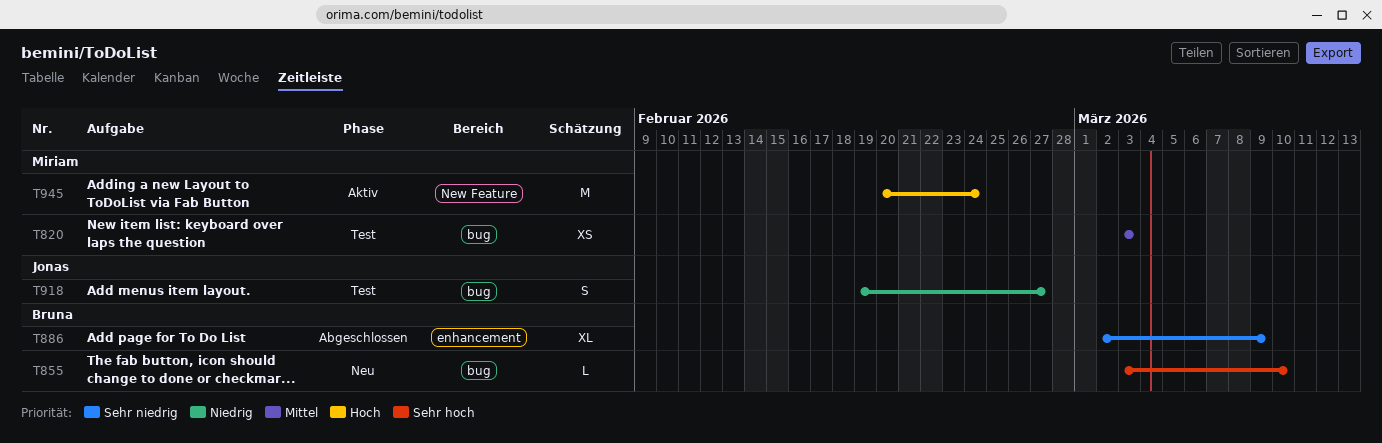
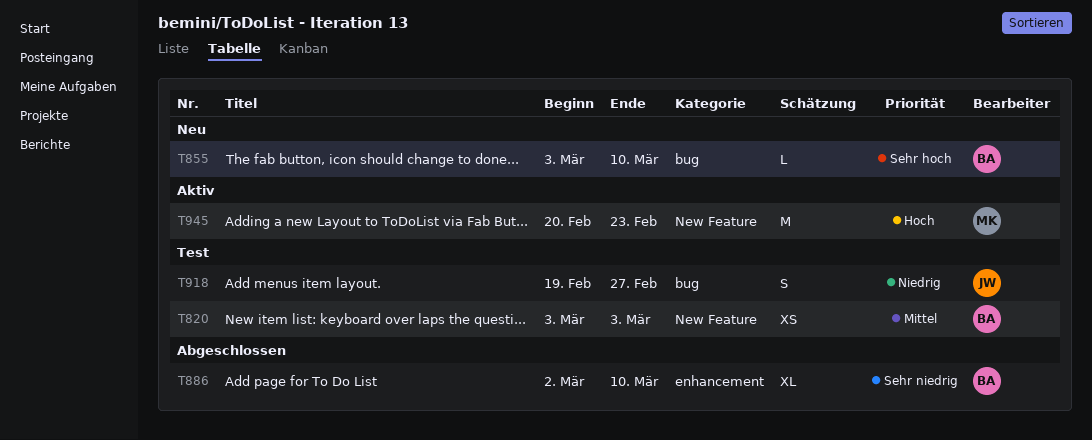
T820, owner: Miriam -> Bruna
T820, label: bug -> New Feature
T886, due: Mar 9 -> Mar 10
T945, due: Feb 24 -> Feb 23

